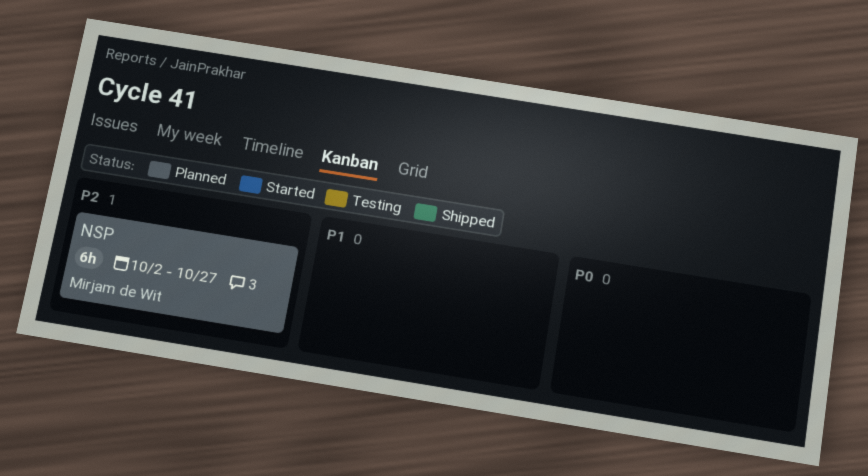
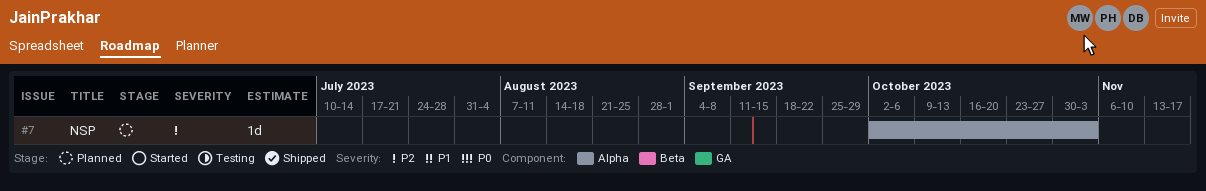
NSP, estimate: 6h -> 1d
NSP, due: Oct 27 -> Nov 3

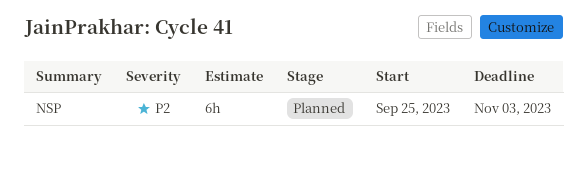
NSP, estimate: 1d -> 6h
NSP, start: Oct 2 -> Sep 25

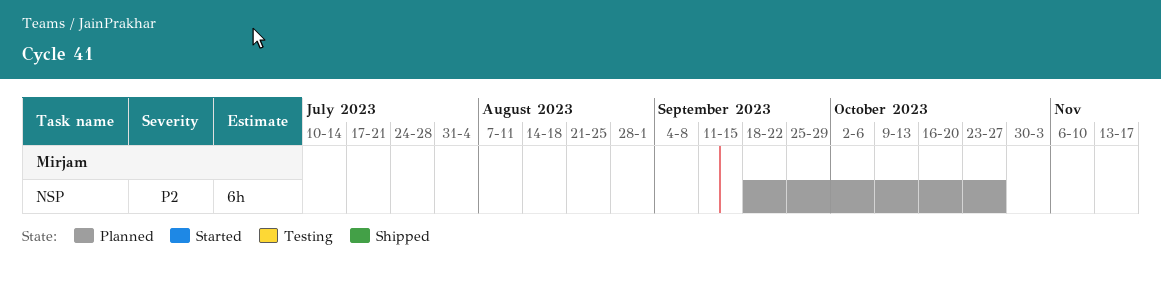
NSP, start: Sep 25 -> Sep 18
NSP, due: Nov 3 -> Oct 27

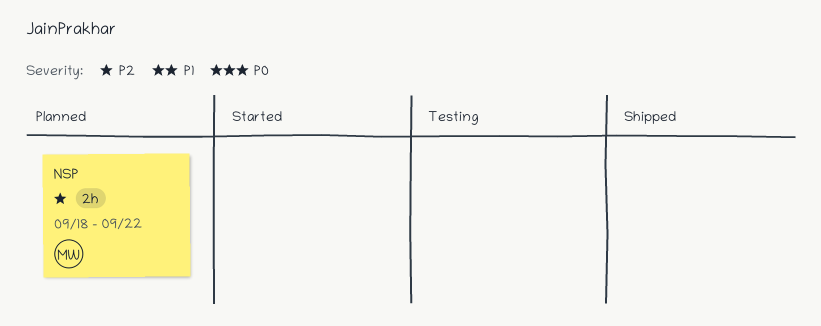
NSP, estimate: 6h -> 2h
NSP, due: Oct 27 -> Sep 22

